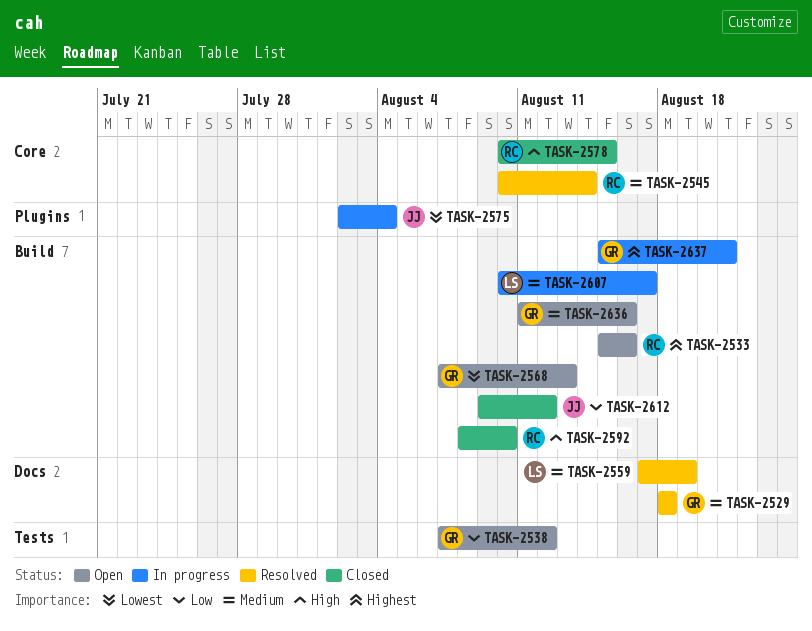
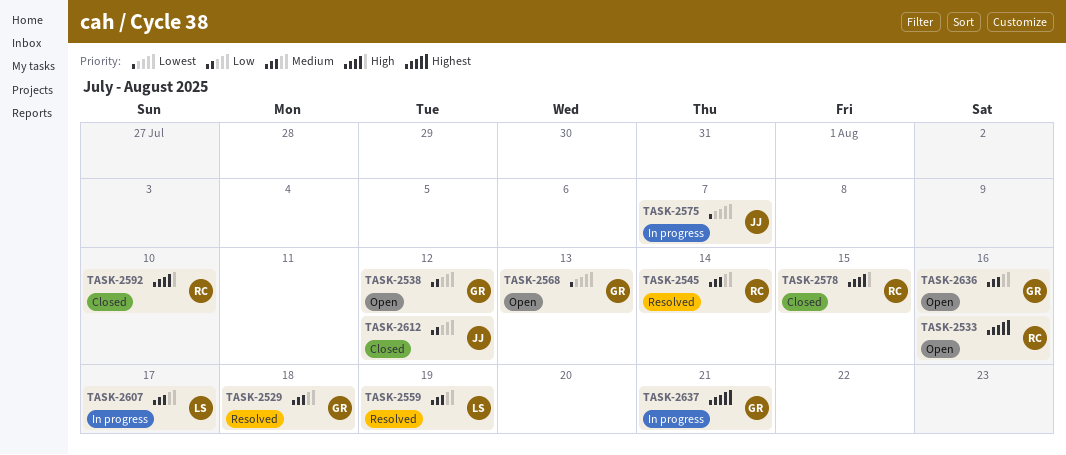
TASK-2575, due: Aug 4 -> Aug 7

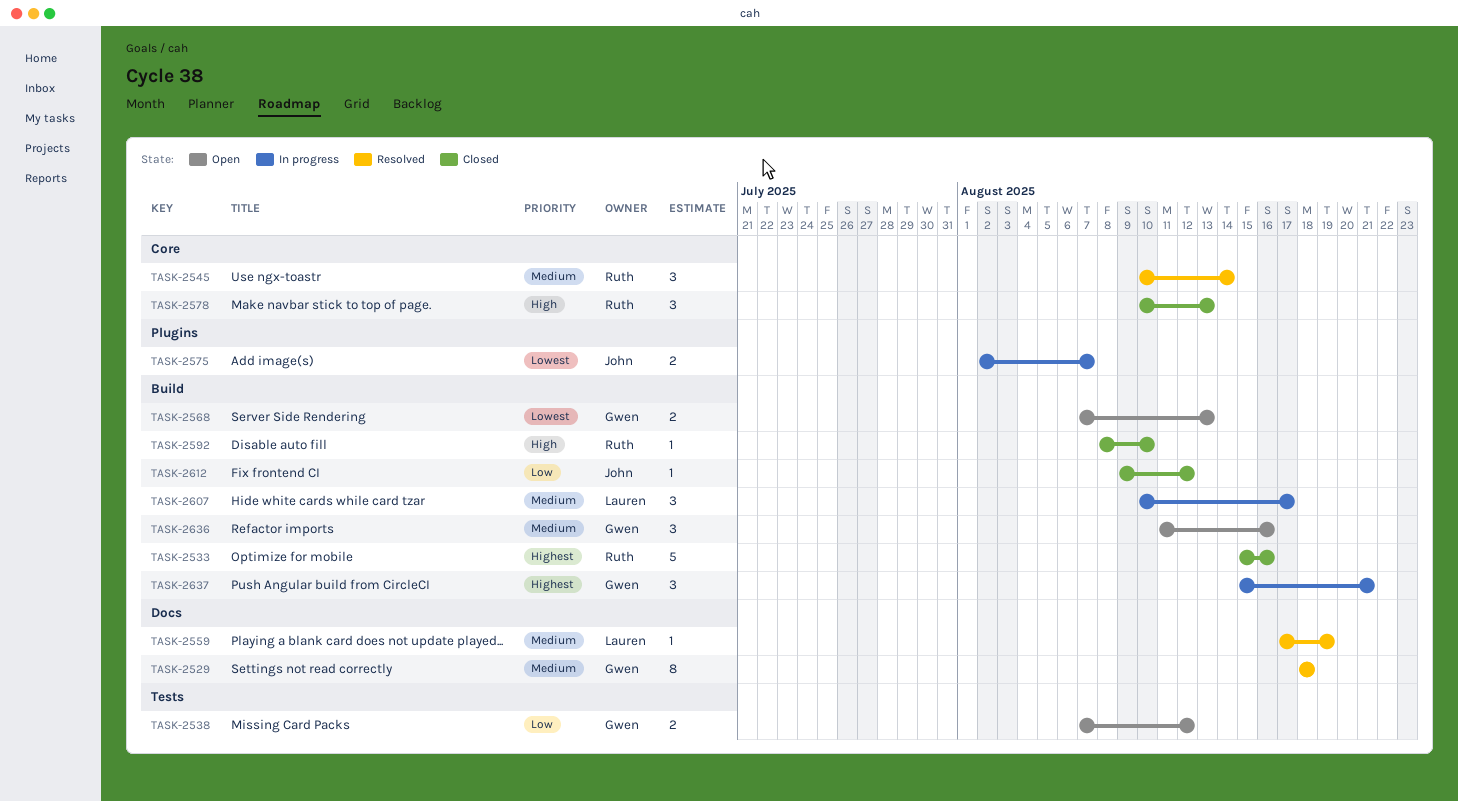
TASK-2533, status: Open -> Closed
TASK-2578, due: Aug 15 -> Aug 13

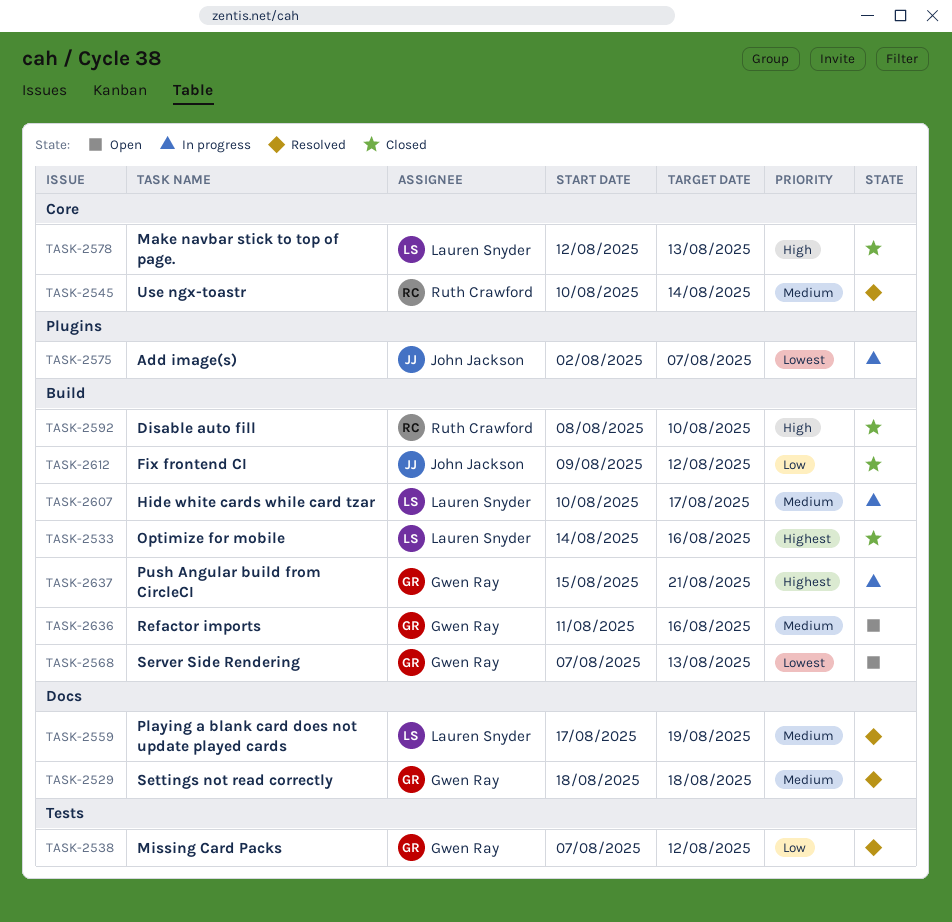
TASK-2533, owner: Ruth Crawford -> Lauren Snyder
TASK-2533, start: Aug 15 -> Aug 14
TASK-2538, status: Open -> Resolved
TASK-2578, owner: Ruth Crawford -> Lauren Snyder
TASK-2578, start: Aug 10 -> Aug 12

